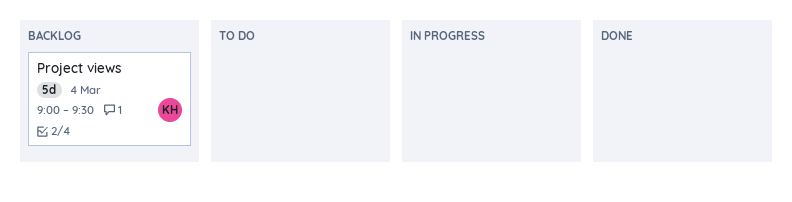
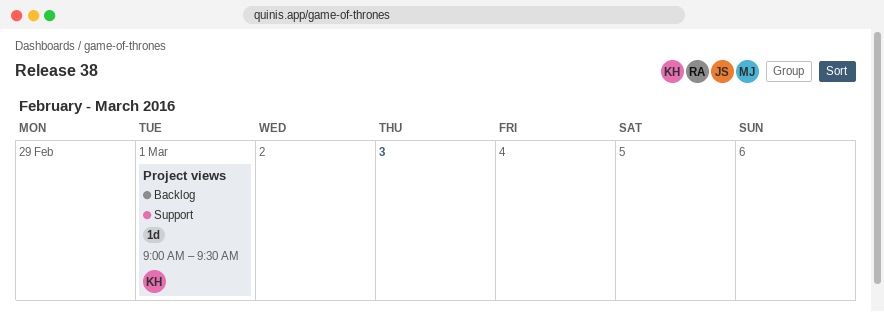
Project views, estimate: 5d -> 1d
Project views, day: Mar 4 -> Mar 1

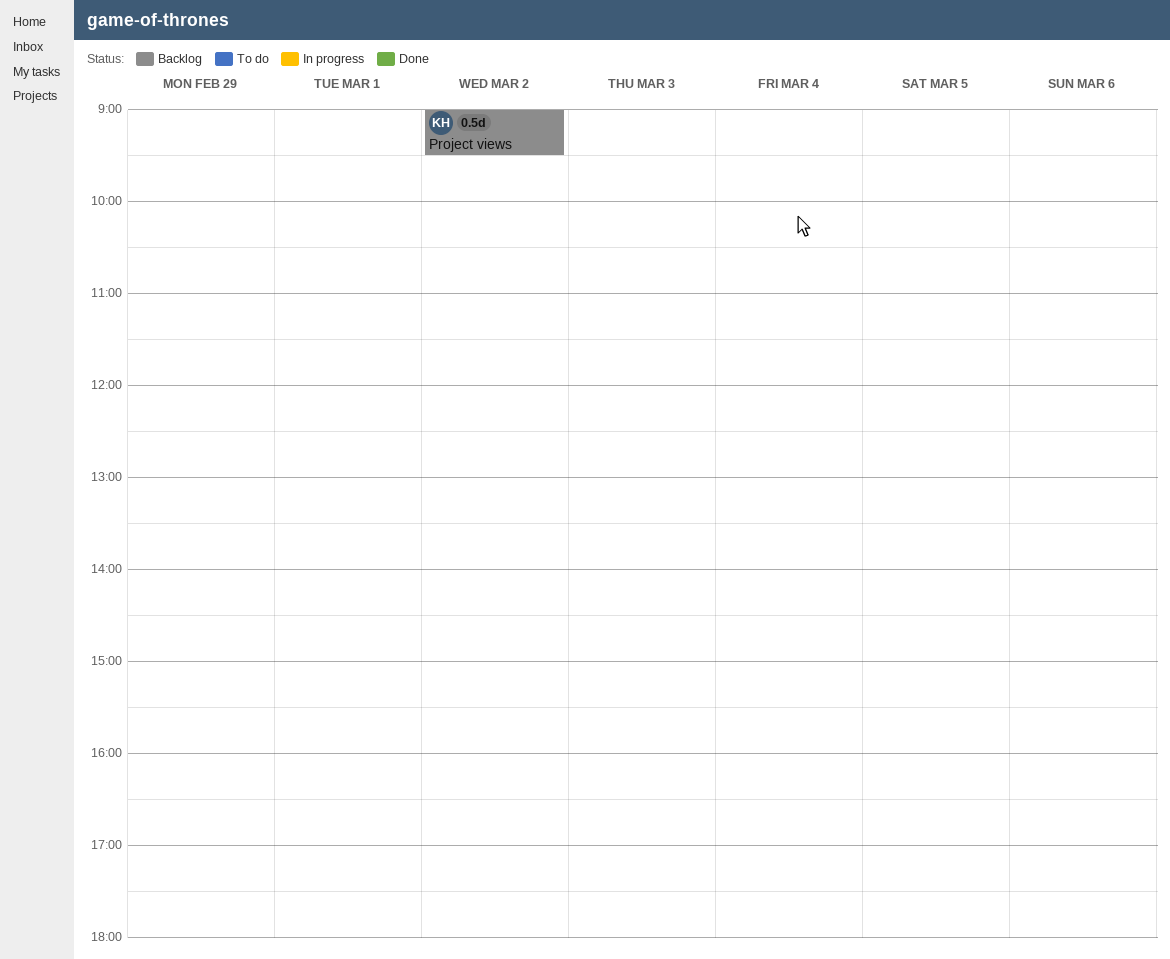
Project views, estimate: 1d -> 0.5d
Project views, day: Mar 1 -> Mar 2

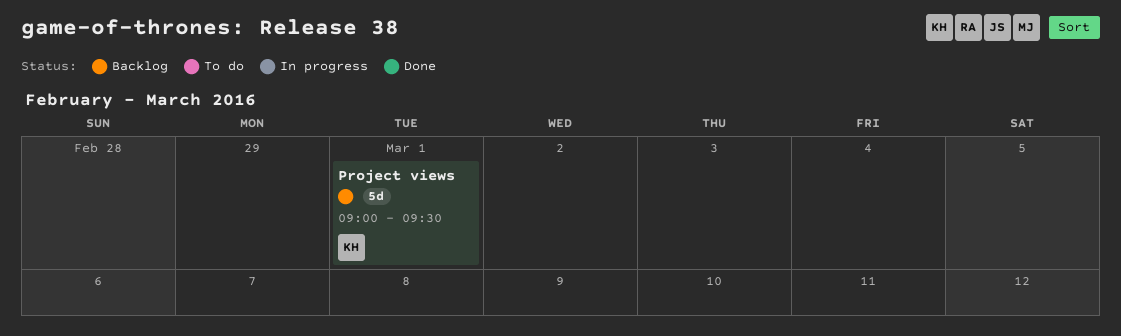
Project views, estimate: 0.5d -> 5d
Project views, day: Mar 2 -> Mar 1

